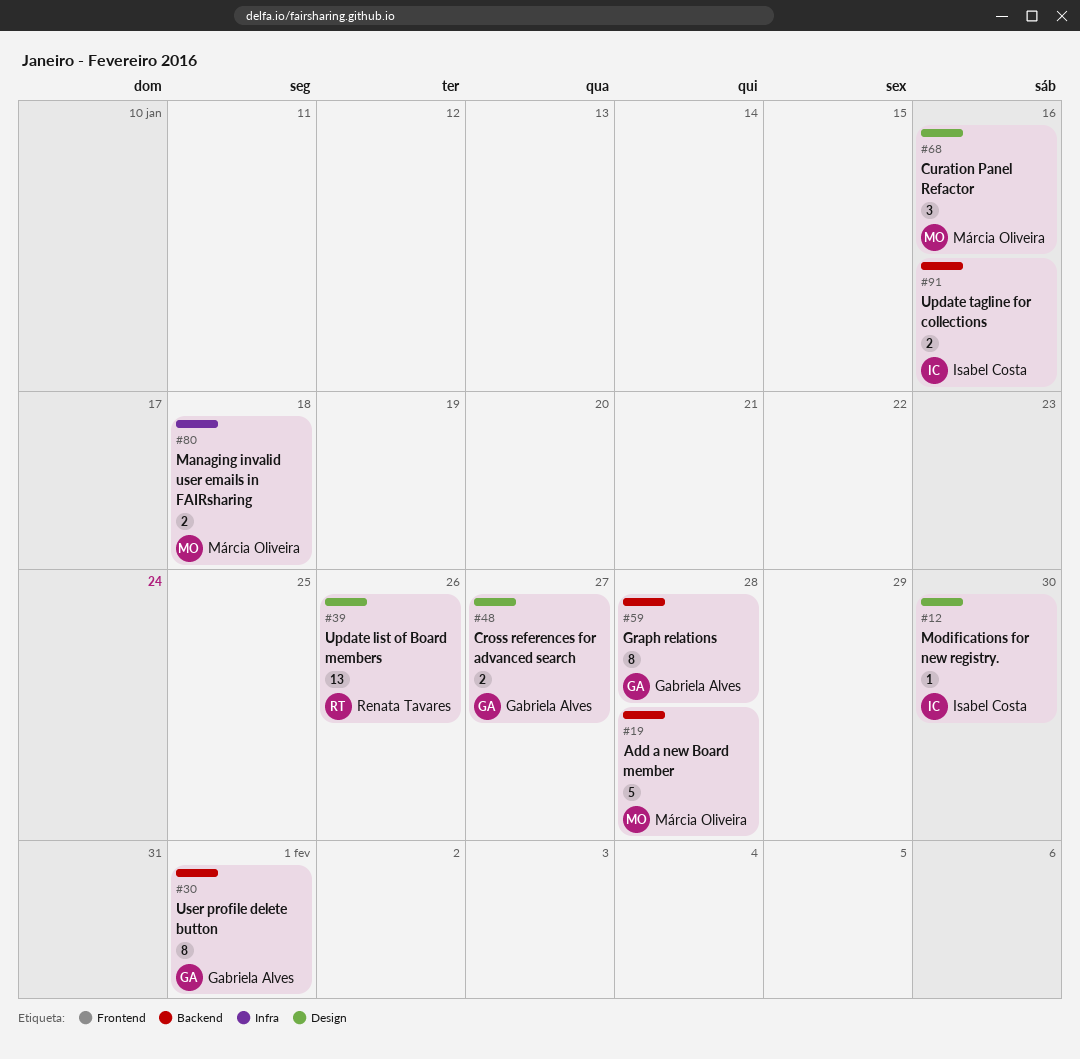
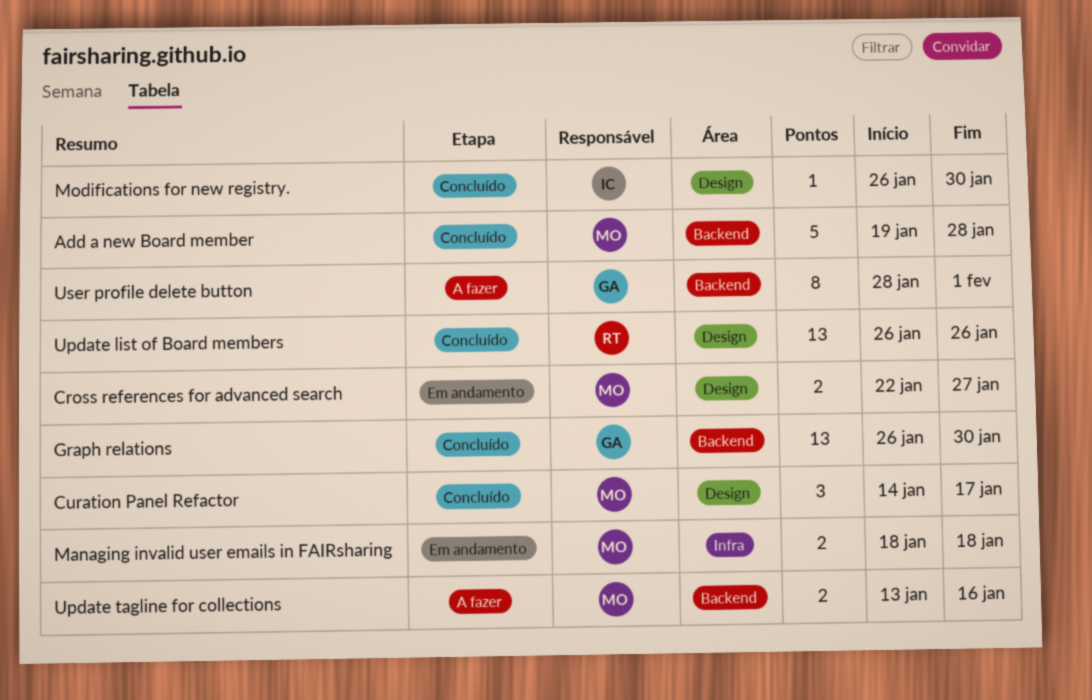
Cross references for advanced search, owner: Gabriela Alves -> Márcia Oliveira
Curation Panel Refactor, due: Jan 16 -> Jan 17
Graph relations, estimate: 8 -> 13
Graph relations, due: Jan 28 -> Jan 30
Update tagline for collections, owner: Isabel Costa -> Márcia Oliveira

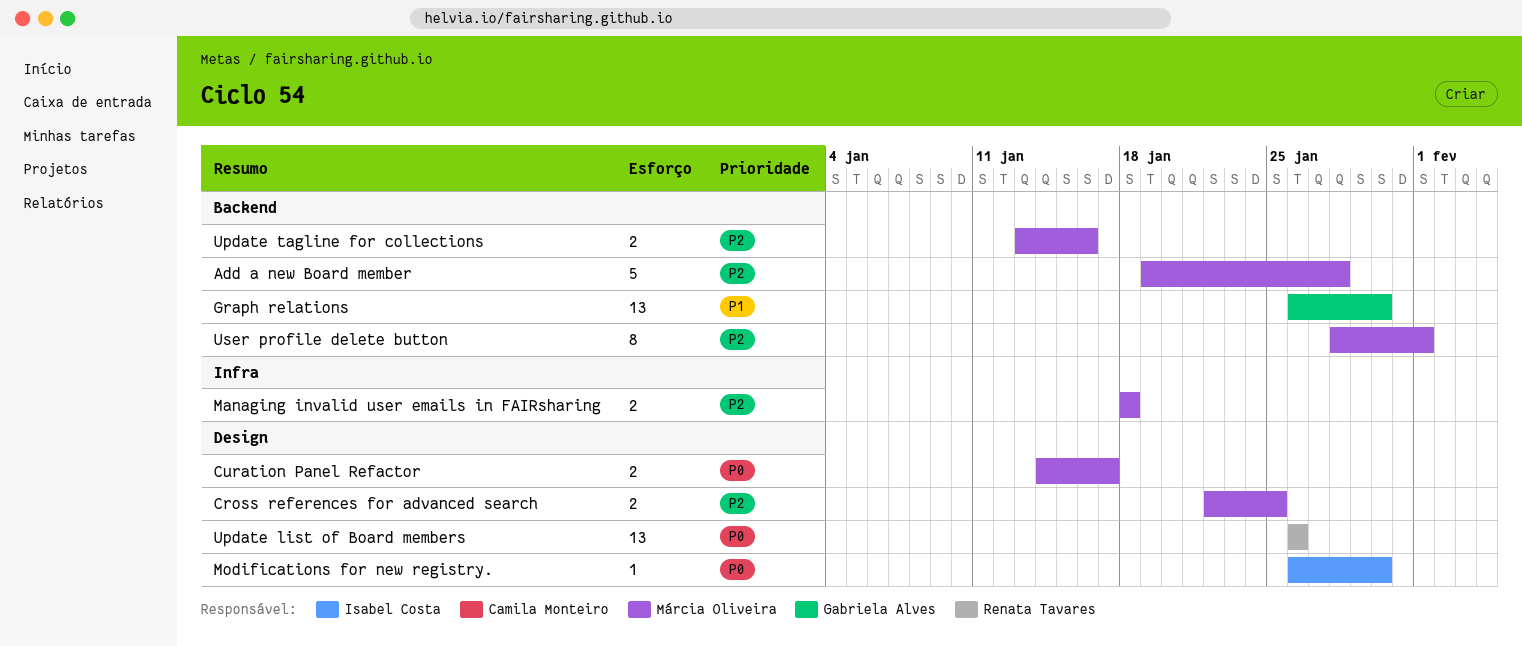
Cross references for advanced search, due: Jan 27 -> Jan 25
Curation Panel Refactor, estimate: 3 -> 2
User profile delete button, owner: Gabriela Alves -> Márcia Oliveira

